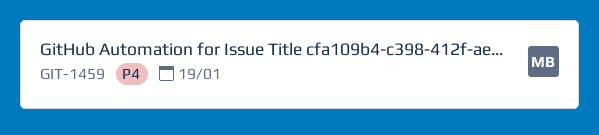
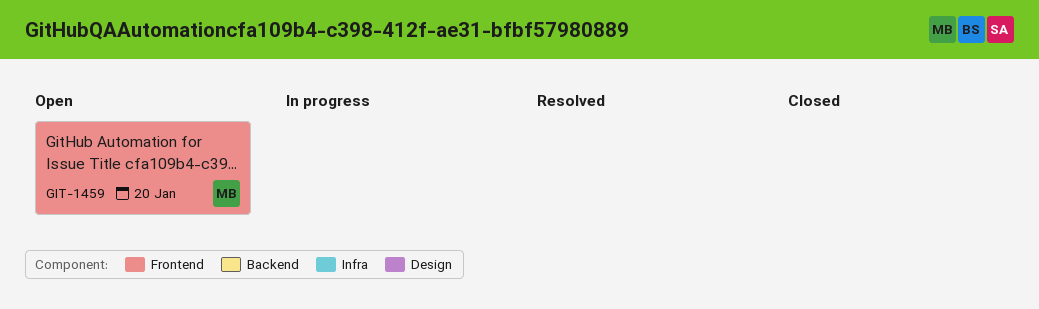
GIT-1459, due: Jan 19 -> Jan 20

